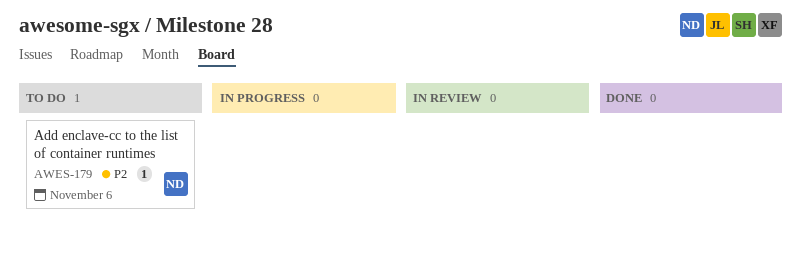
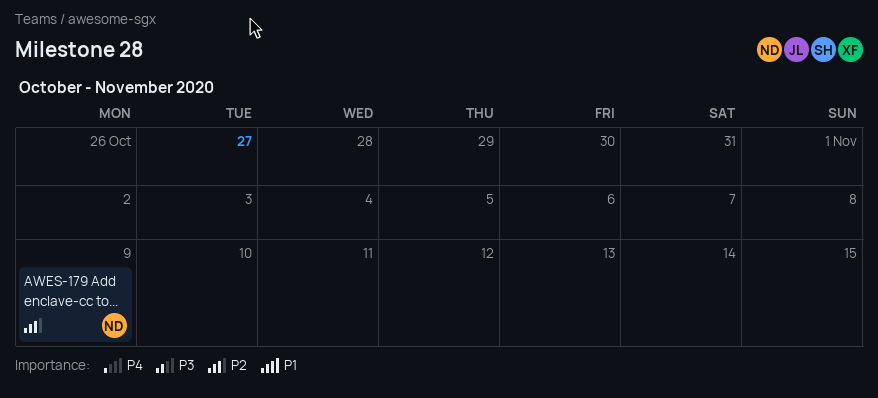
AWES-179, due: Nov 6 -> Nov 9

